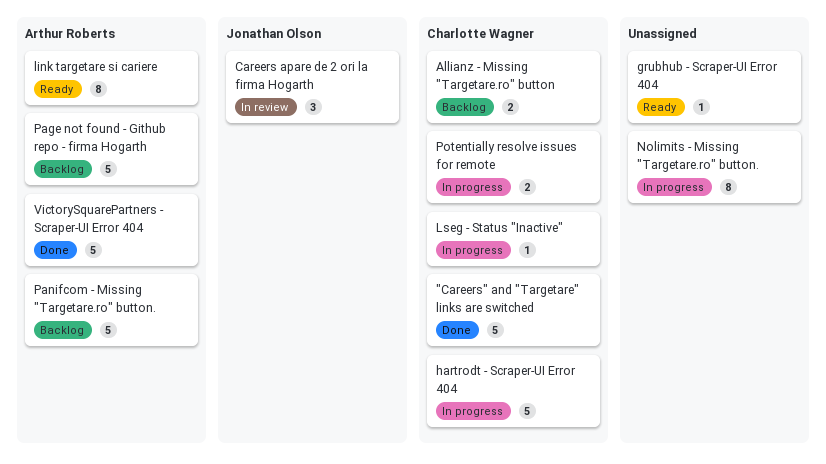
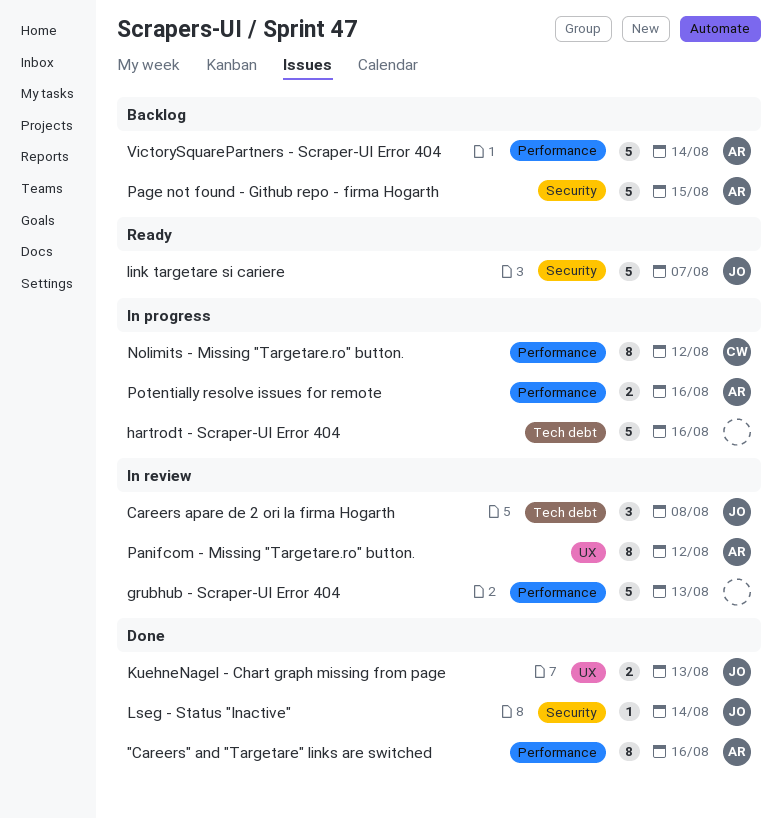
"Careers" and "Targetare" links are switched, owner: Charlotte Wagner -> Arthur Roberts
"Careers" and "Targetare" links are switched, estimate: 5 -> 8
Allianz - Missing "Targetare.ro" button: present -> none
grubhub - Scraper-UI Error 404, status: Ready -> In review
grubhub - Scraper-UI Error 404, estimate: 1 -> 5
hartrodt - Scraper-UI Error 404, owner: Charlotte Wagner -> none
KuehneNagel - Chart graph missing from page: none -> present
link targetare si cariere, owner: Arthur Roberts -> Jonathan Olson
link targetare si cariere, estimate: 8 -> 5
Lseg - Status "Inactive", status: In progress -> Done
Lseg - Status "Inactive", owner: Charlotte Wagner -> Jonathan Olson
Nolimits - Missing "Targetare.ro" button., owner: none -> Charlotte Wagner
Panifcom - Missing "Targetare.ro" button., status: Backlog -> In review
Panifcom - Missing "Targetare.ro" button., estimate: 5 -> 8
Potentially resolve issues for remote, owner: Charlotte Wagner -> Arthur Roberts
VictorySquarePartners - Scraper-UI Error 404, status: Done -> Backlog

